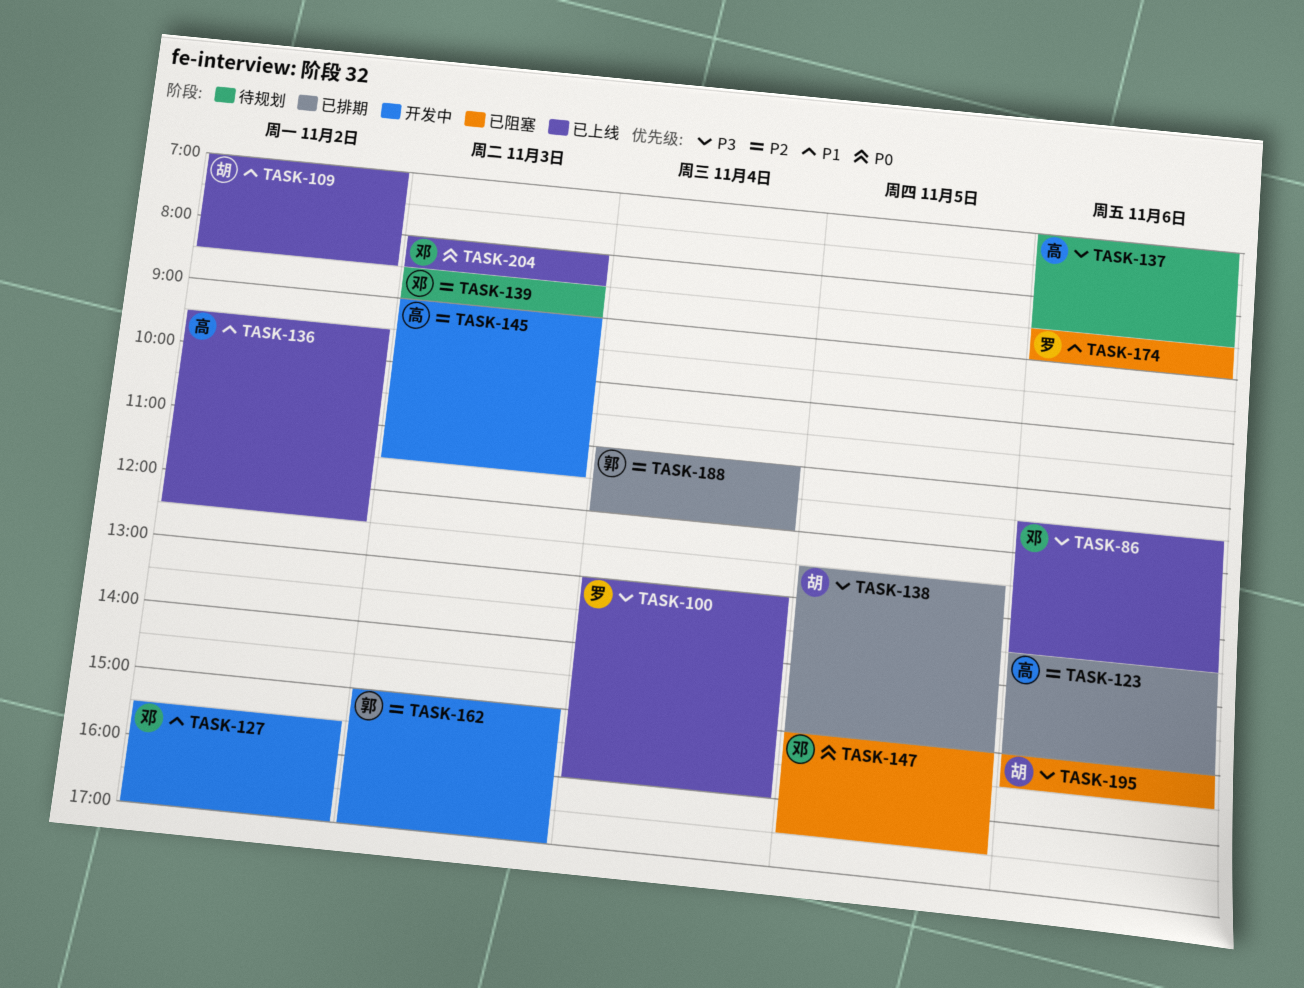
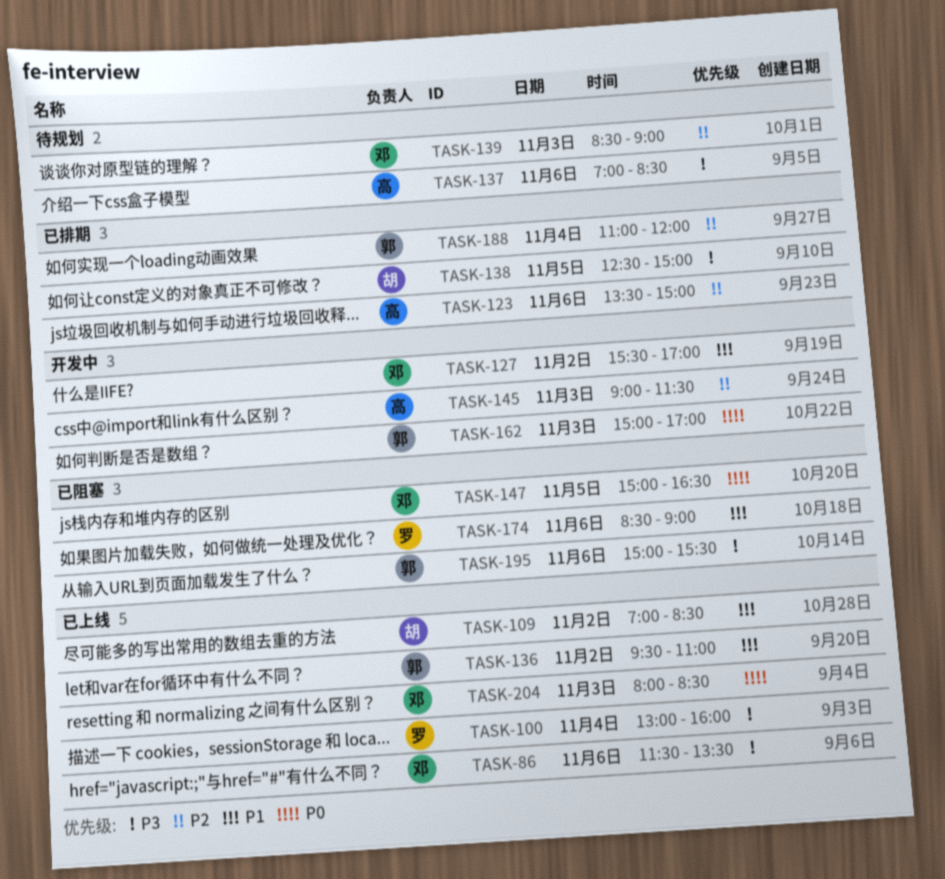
TASK-136, owner: 高 -> 郭
TASK-136, ends: 12:30 -> 11:00
TASK-162, priority: P2 -> P0
TASK-195, owner: 胡 -> 郭

